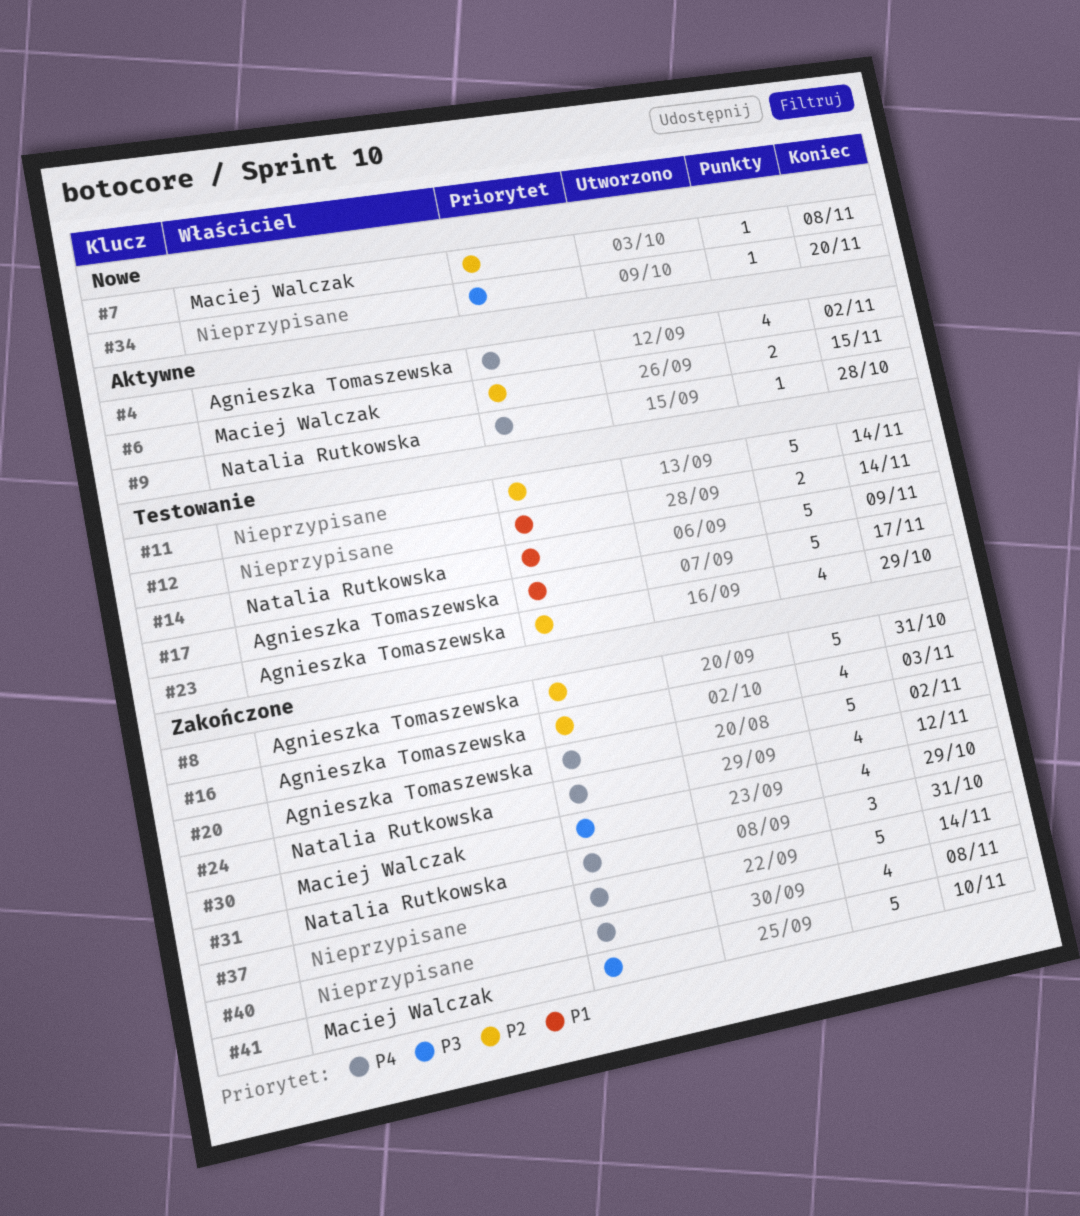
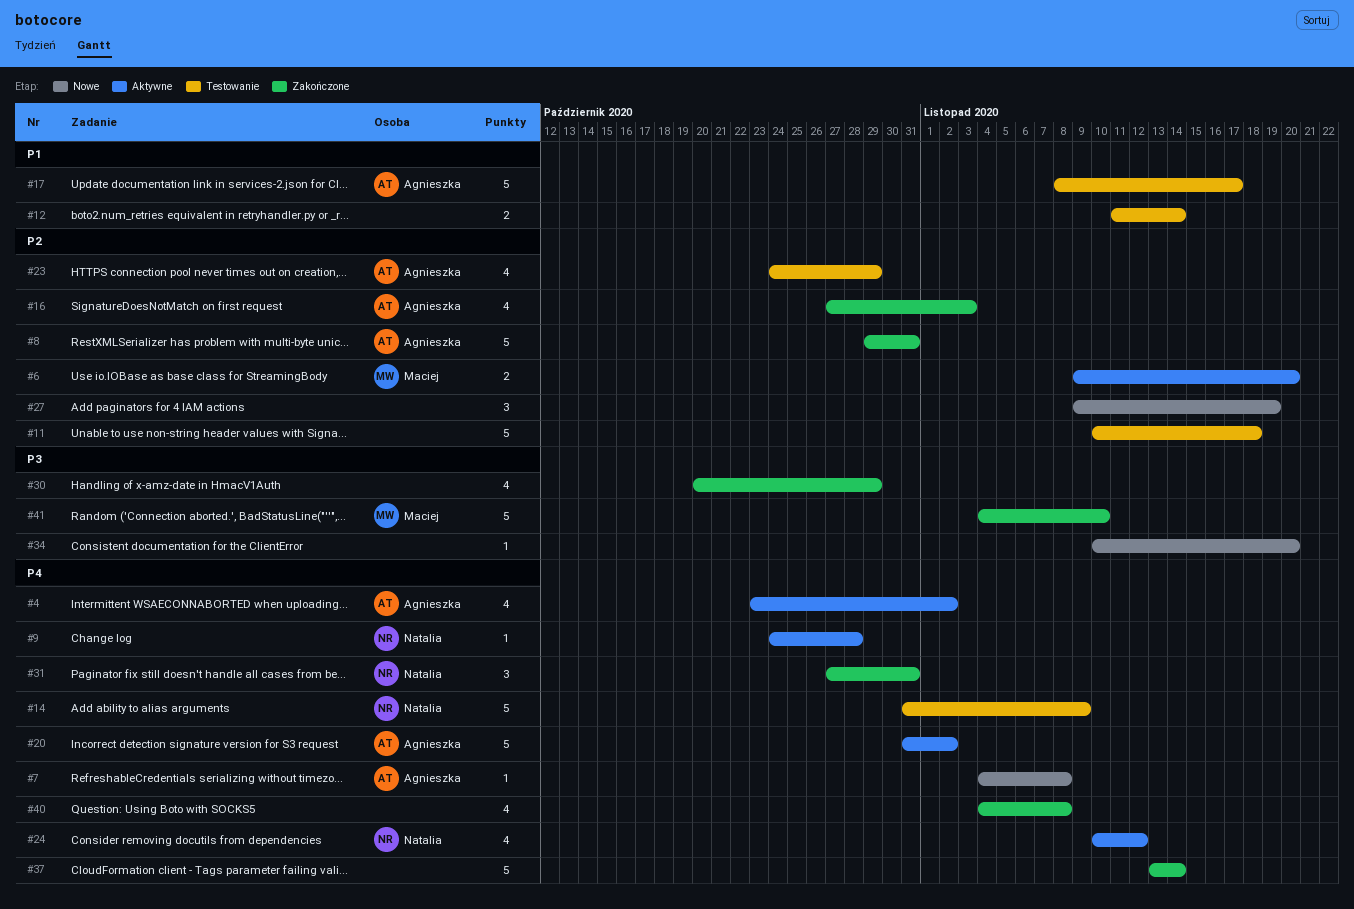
#6, due: Nov 15 -> Nov 20
#7, owner: Maciej Walczak -> Agnieszka Tomaszewska
#7, priority: P2 -> P4
#11, due: Nov 14 -> Nov 18
#14, priority: P1 -> P4
#20, status: Zakończone -> Aktywne
#24, status: Zakończone -> Aktywne
#27: none -> present
#30, owner: Maciej Walczak -> none

